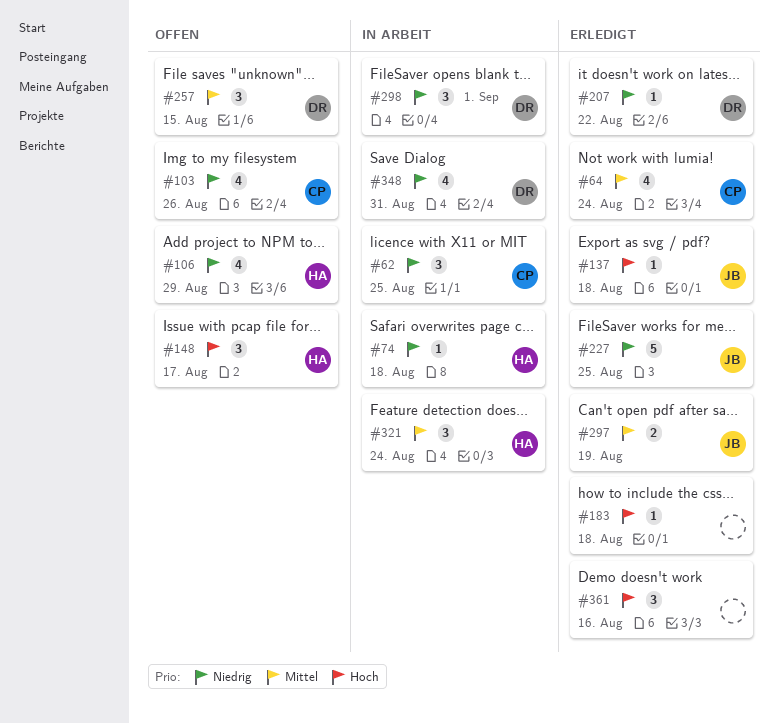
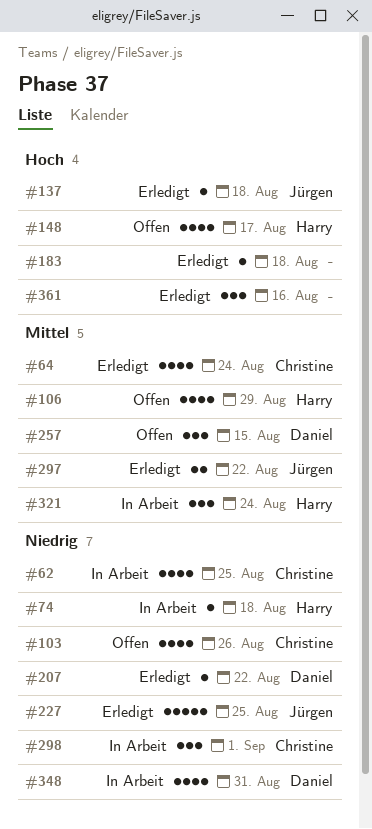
#62, estimate: 3 -> 4
#106, priority: Niedrig -> Mittel
#148, estimate: 3 -> 4
#297, due: Aug 19 -> Aug 22
#298, owner: Daniel -> Christine

